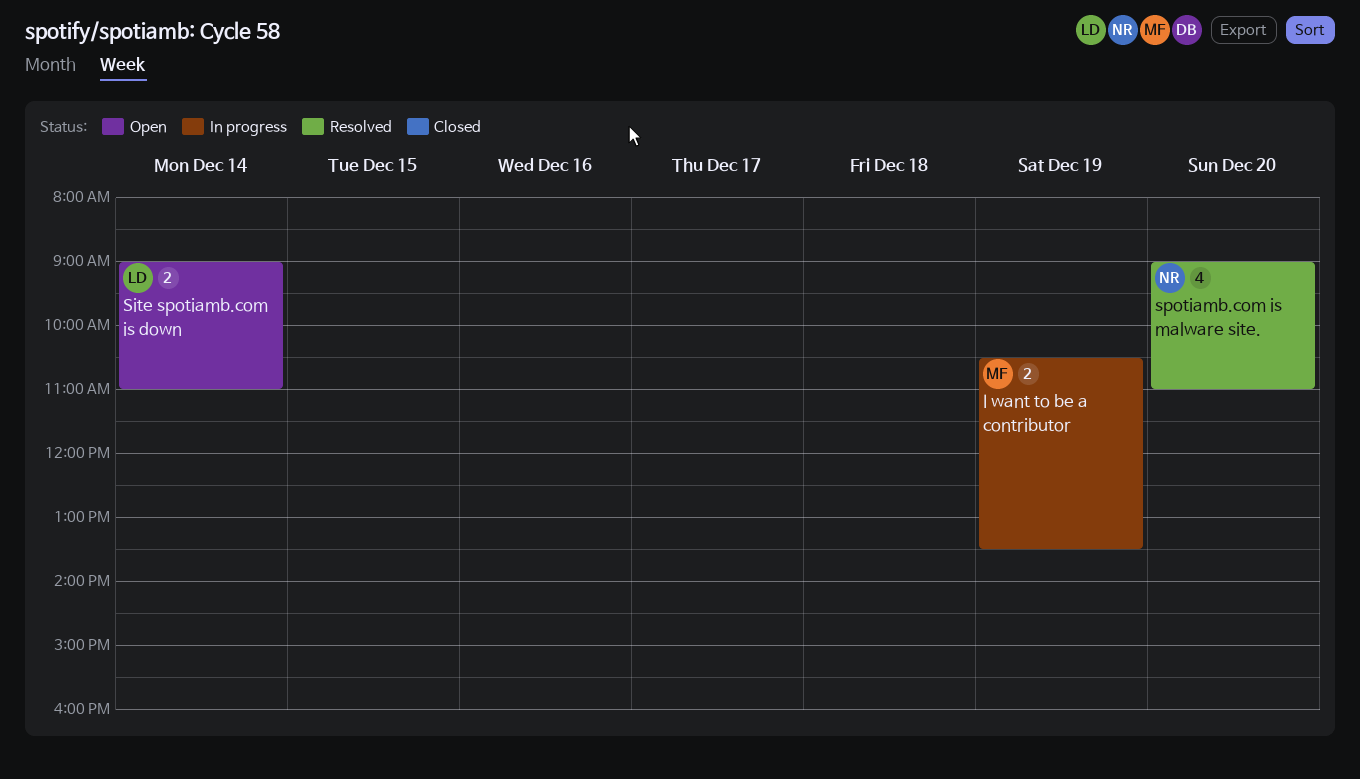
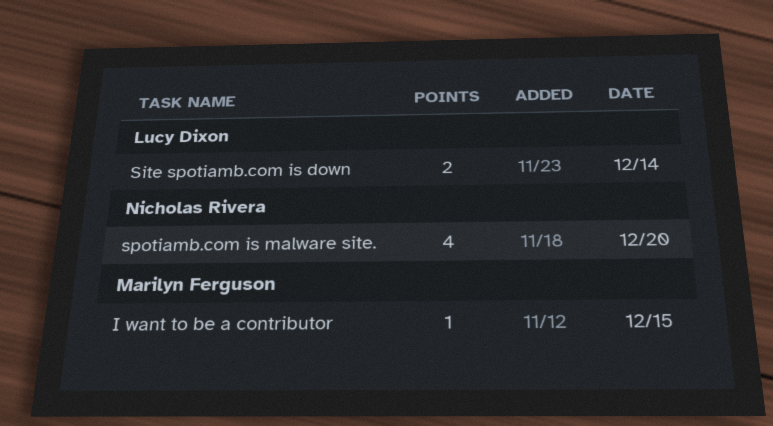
I want to be a contributor, estimate: 2 -> 1
I want to be a contributor, day: Dec 19 -> Dec 15

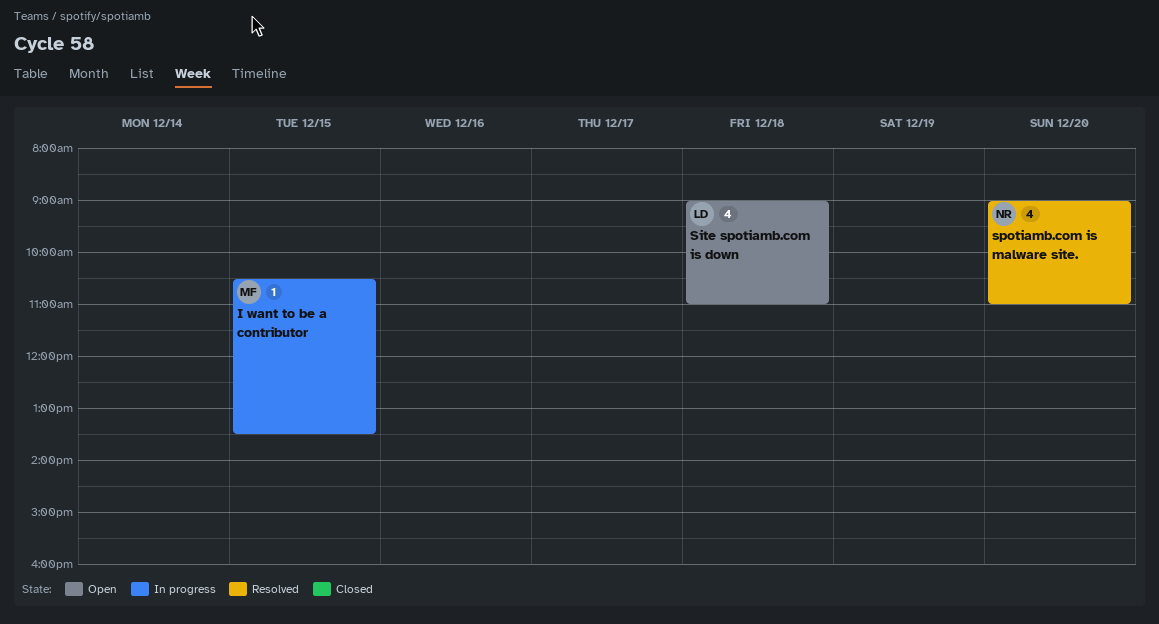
Site spotiamb.com is down, estimate: 2 -> 4
Site spotiamb.com is down, day: Dec 14 -> Dec 18

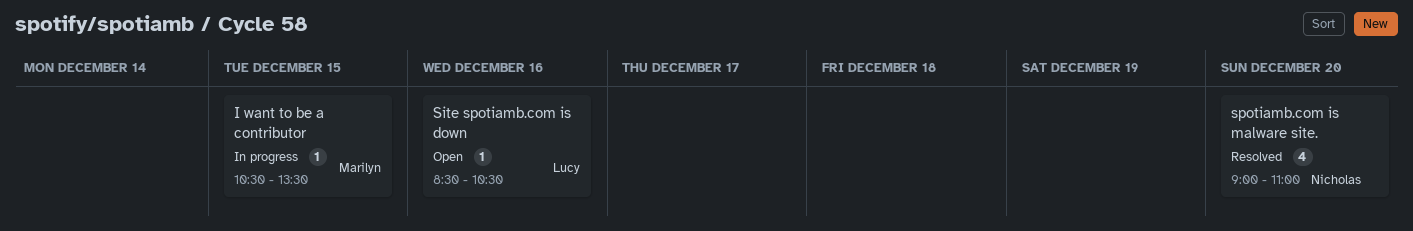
Site spotiamb.com is down, estimate: 4 -> 1
Site spotiamb.com is down, day: Dec 18 -> Dec 16
Site spotiamb.com is down, begins: 09:00 -> 08:30
Site spotiamb.com is down, ends: 11:00 -> 10:30

